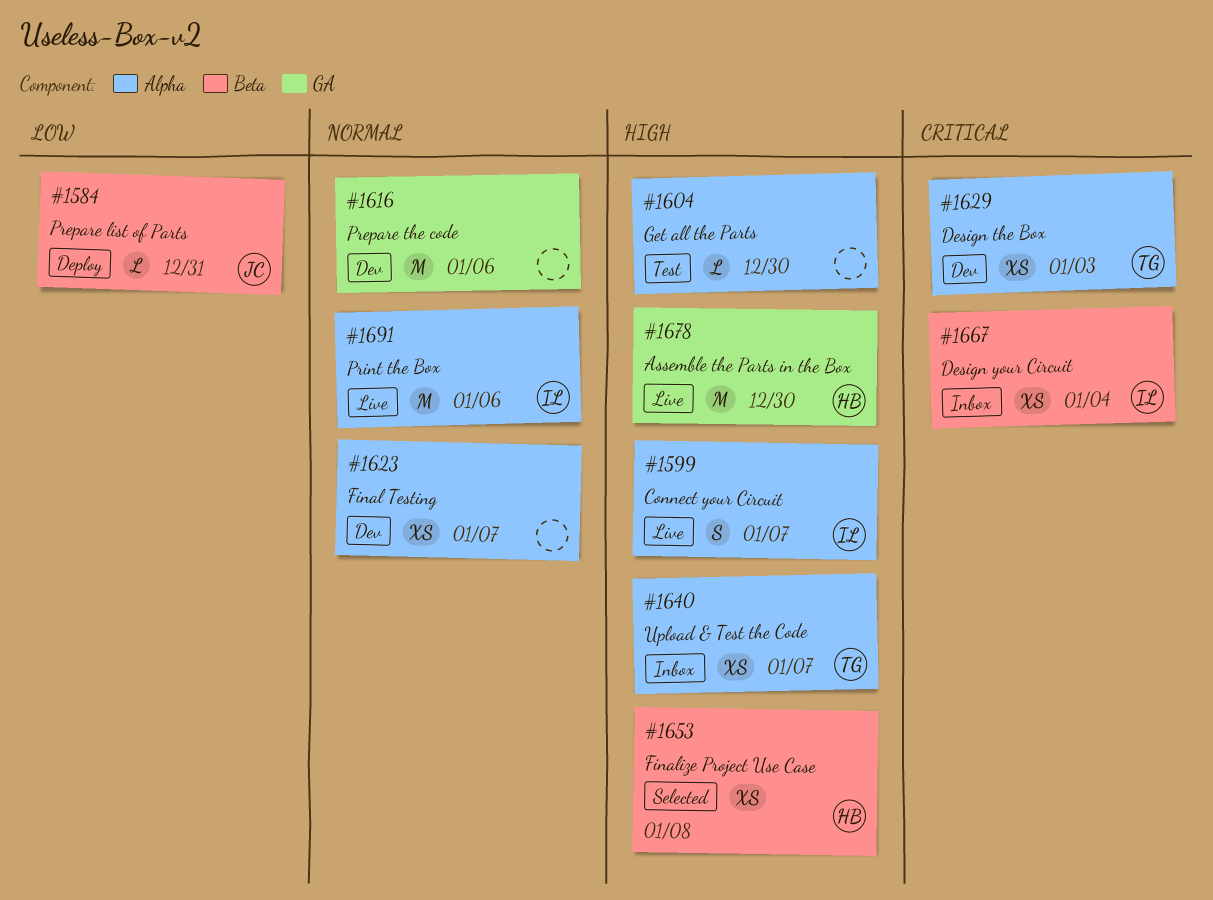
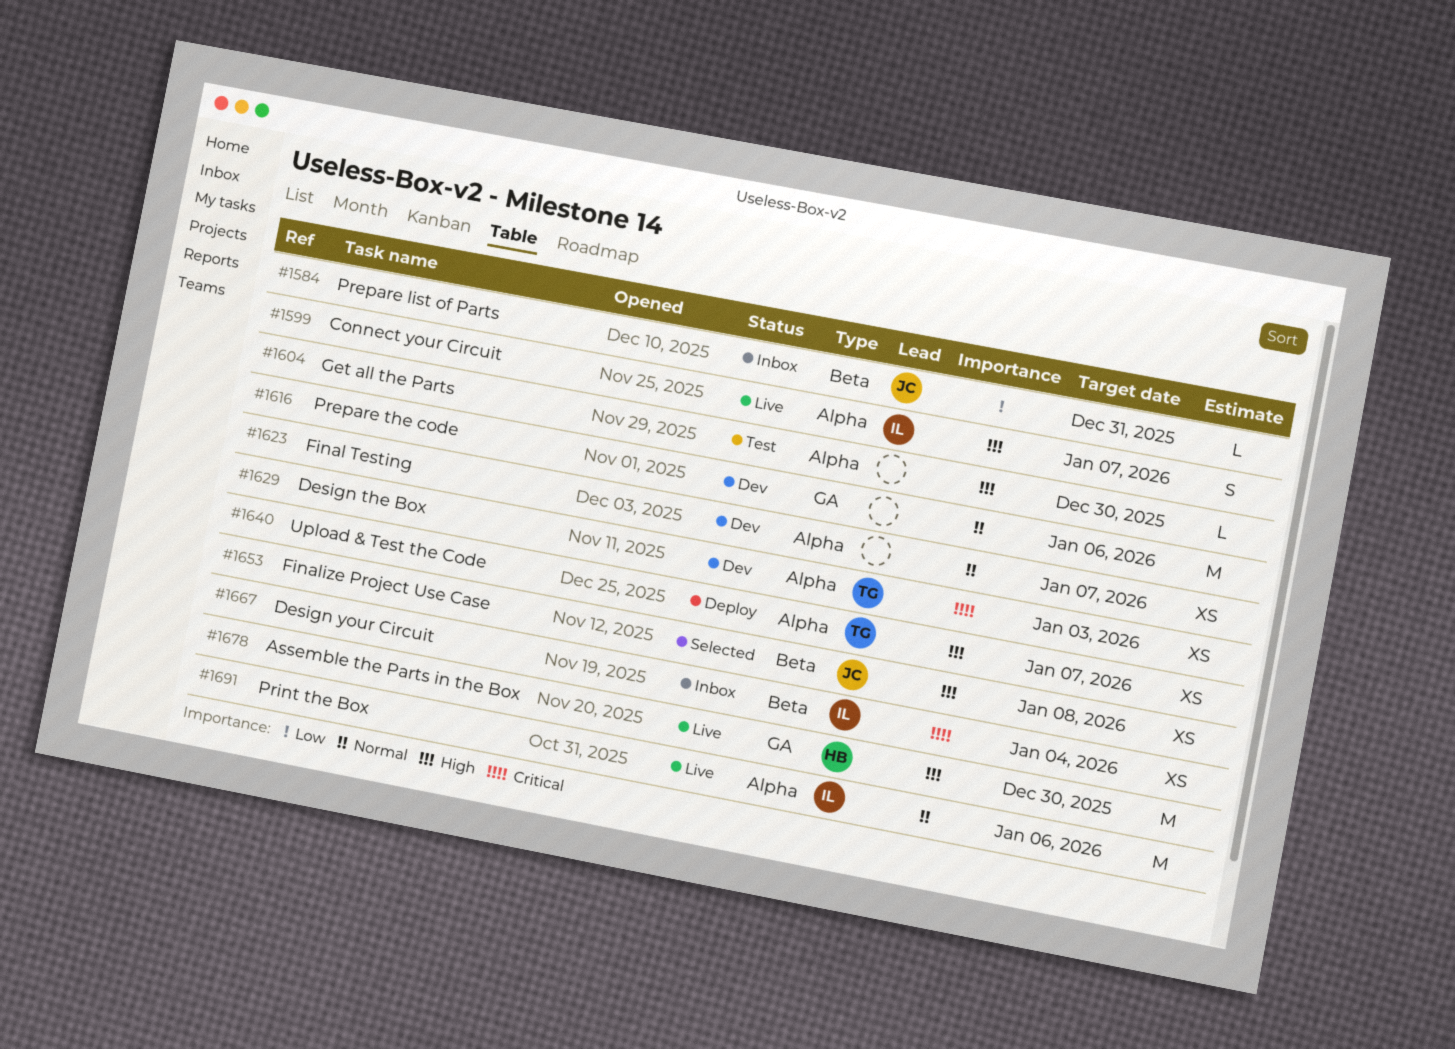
#1584, status: Deploy -> Inbox
#1640, status: Inbox -> Deploy
#1653, owner: HB -> JC

